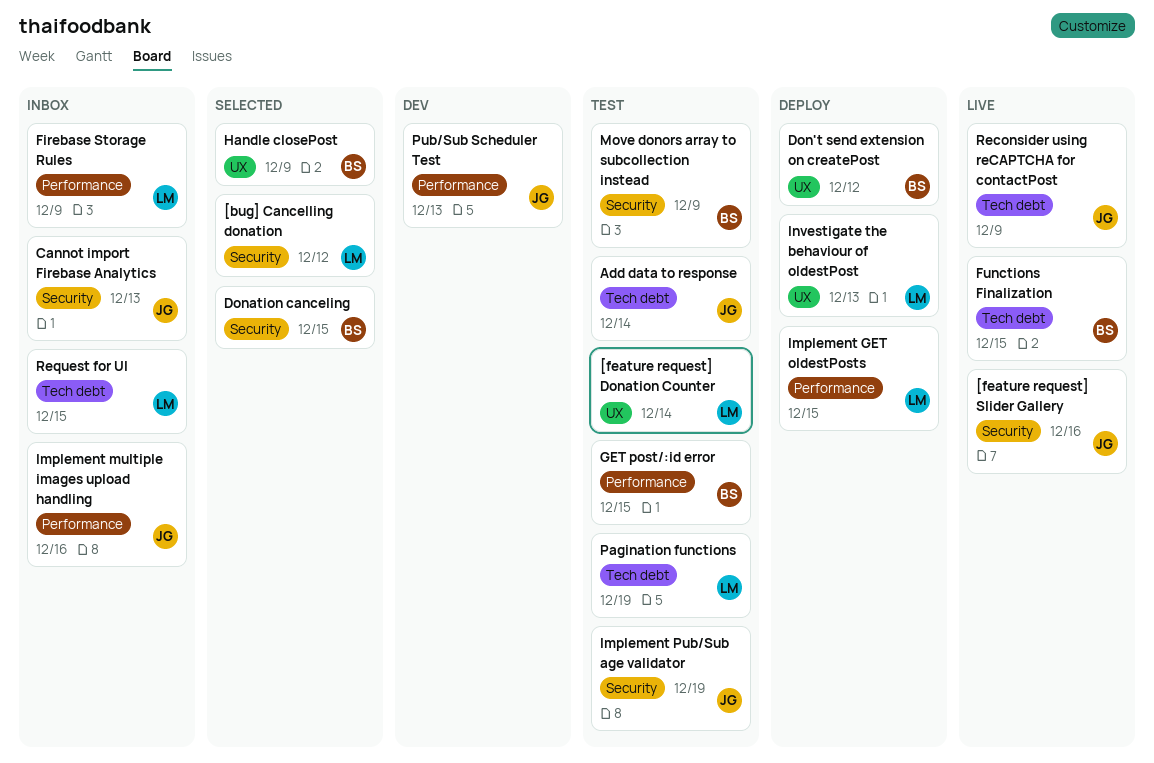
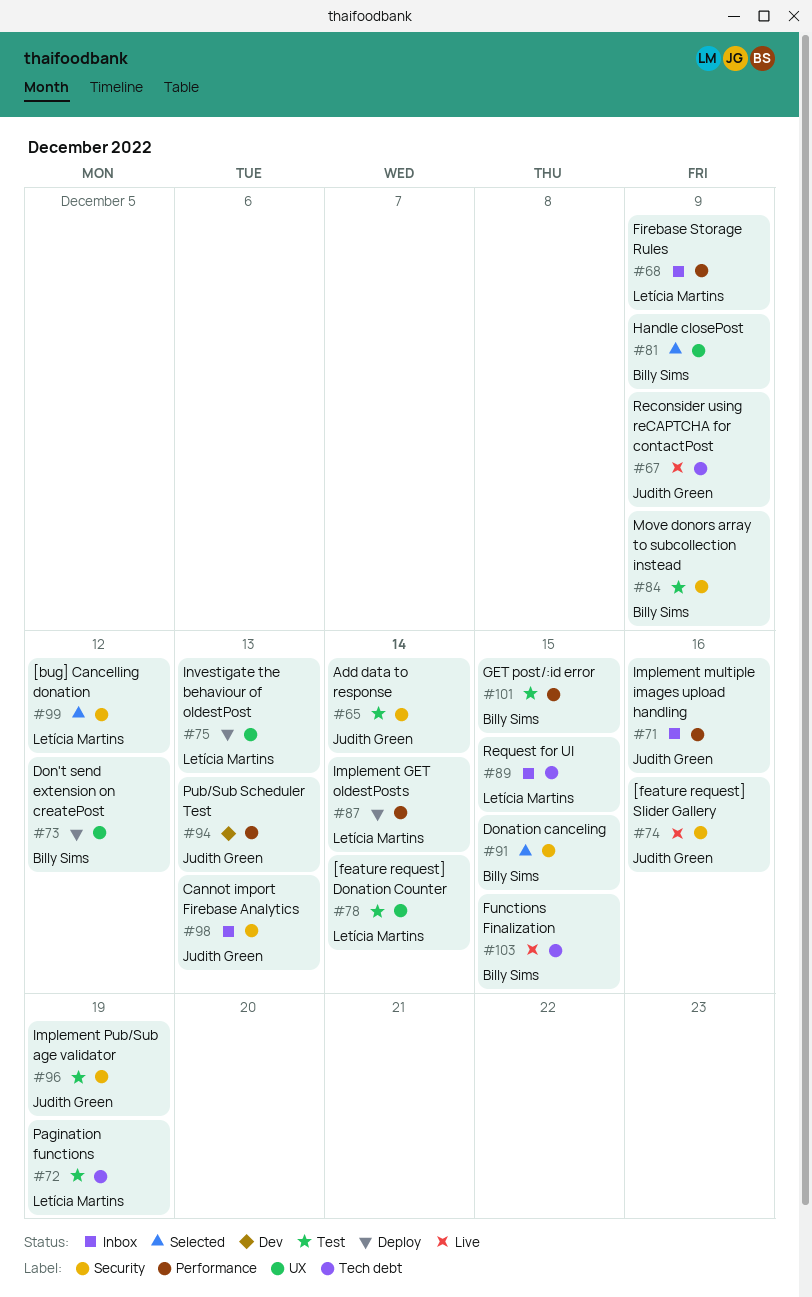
Add data to response, label: Tech debt -> Security
Implement GET oldestPosts, due: Dec 15 -> Dec 14

